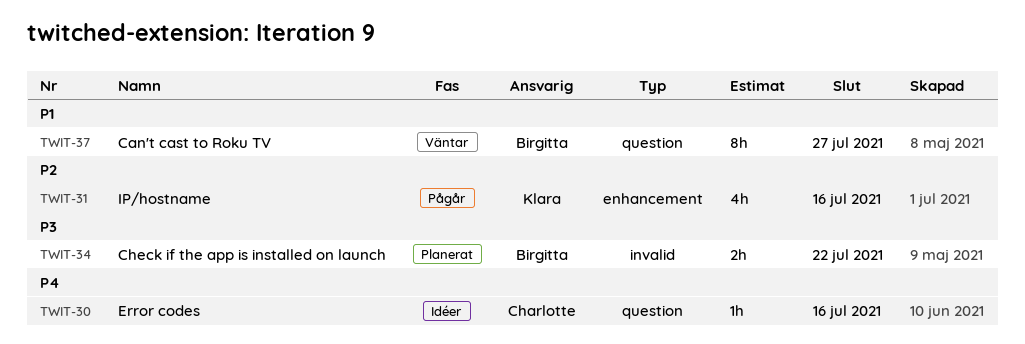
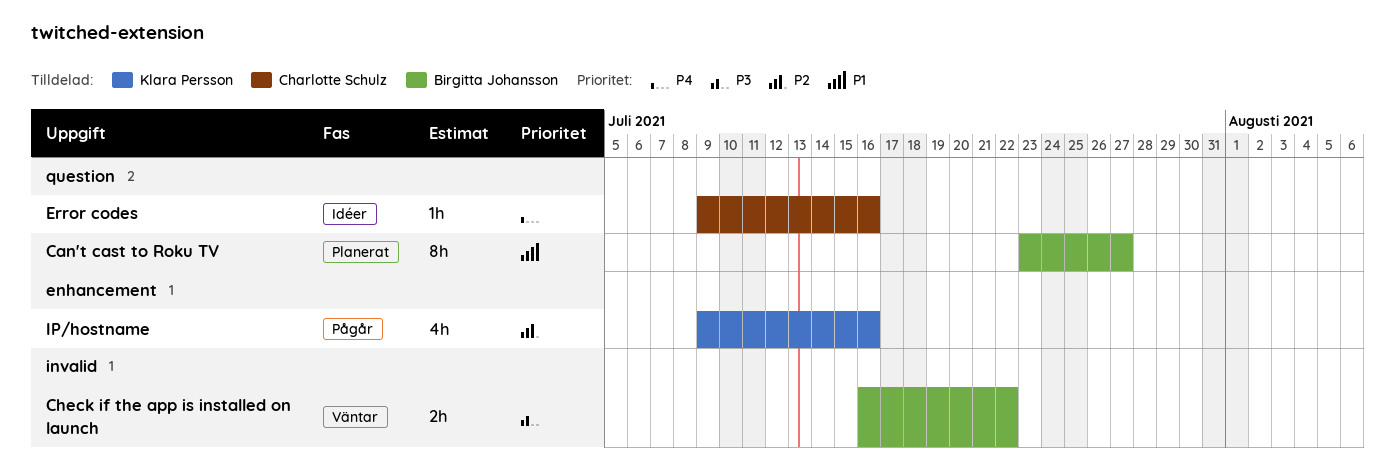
Can't cast to Roku TV, status: Väntar -> Planerat
Check if the app is installed on launch, status: Planerat -> Väntar

